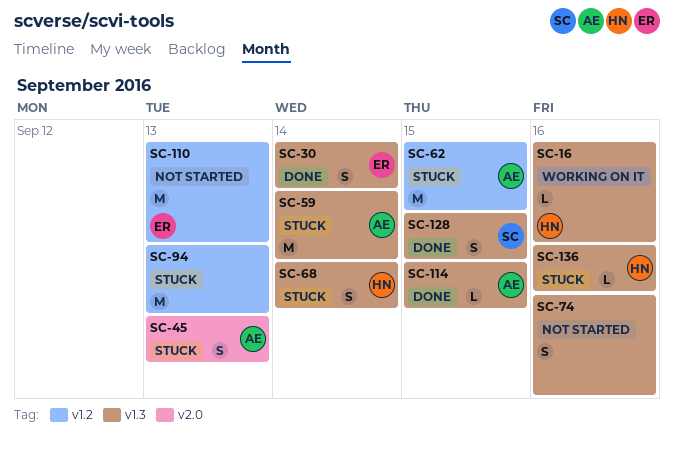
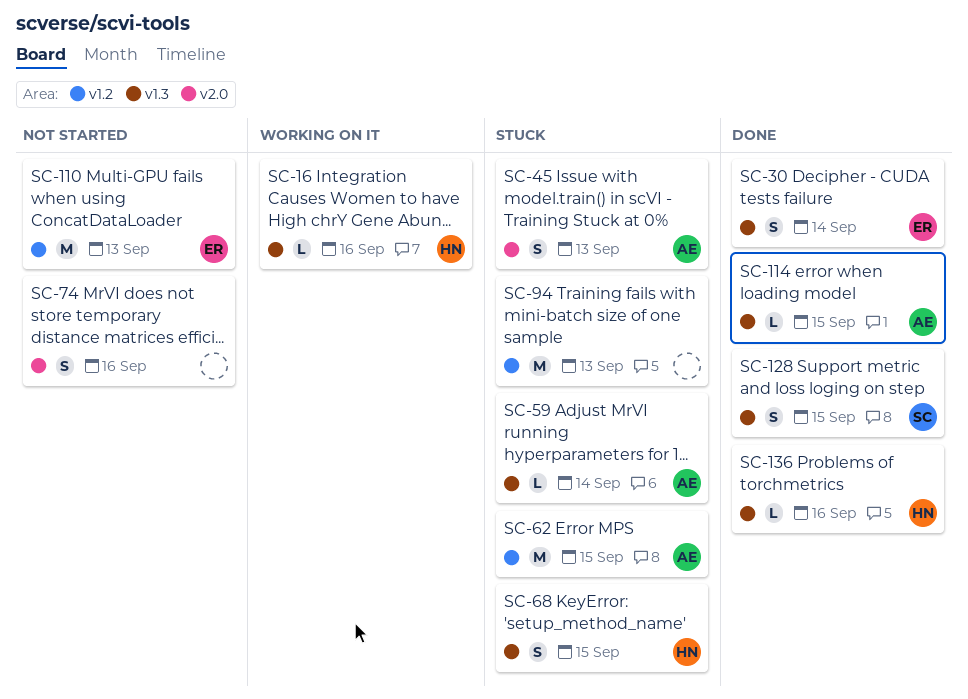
SC-59, estimate: M -> L
SC-68, due: Sep 14 -> Sep 15
SC-74, label: v1.3 -> v2.0
SC-136, status: Stuck -> Done

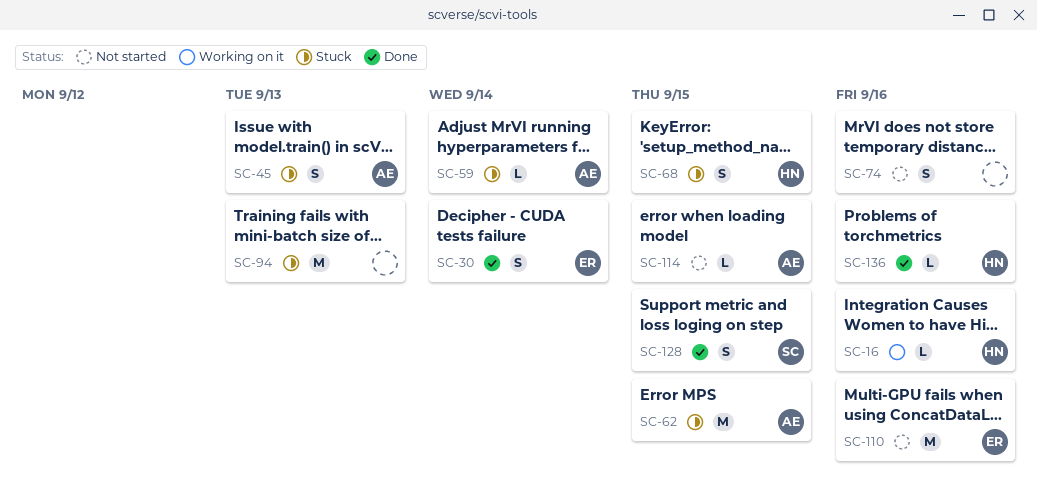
SC-110, due: Sep 13 -> Sep 16
SC-114, status: Done -> Not started

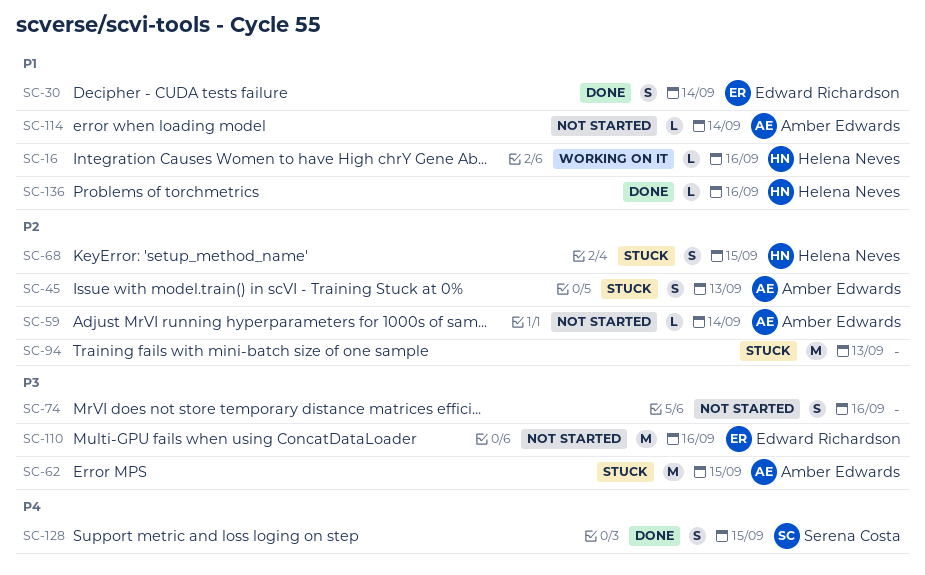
SC-59, status: Stuck -> Not started
SC-114, due: Sep 15 -> Sep 14

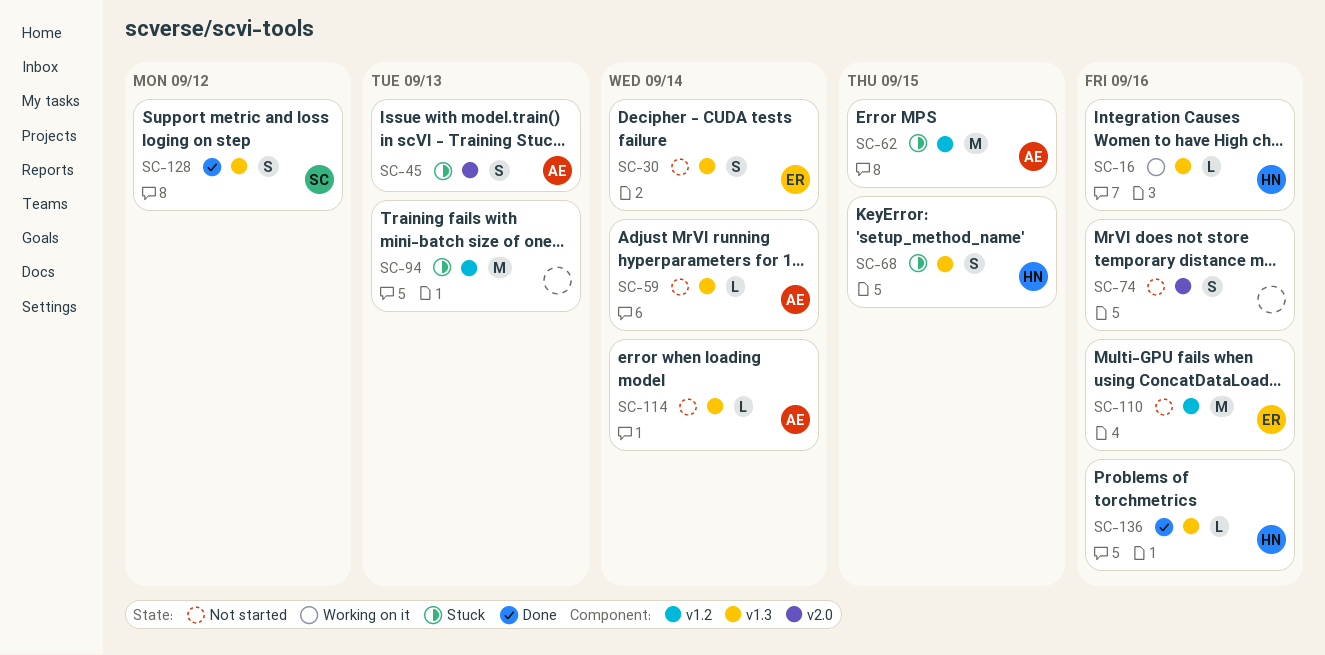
SC-30, status: Done -> Not started
SC-128, due: Sep 15 -> Sep 12

